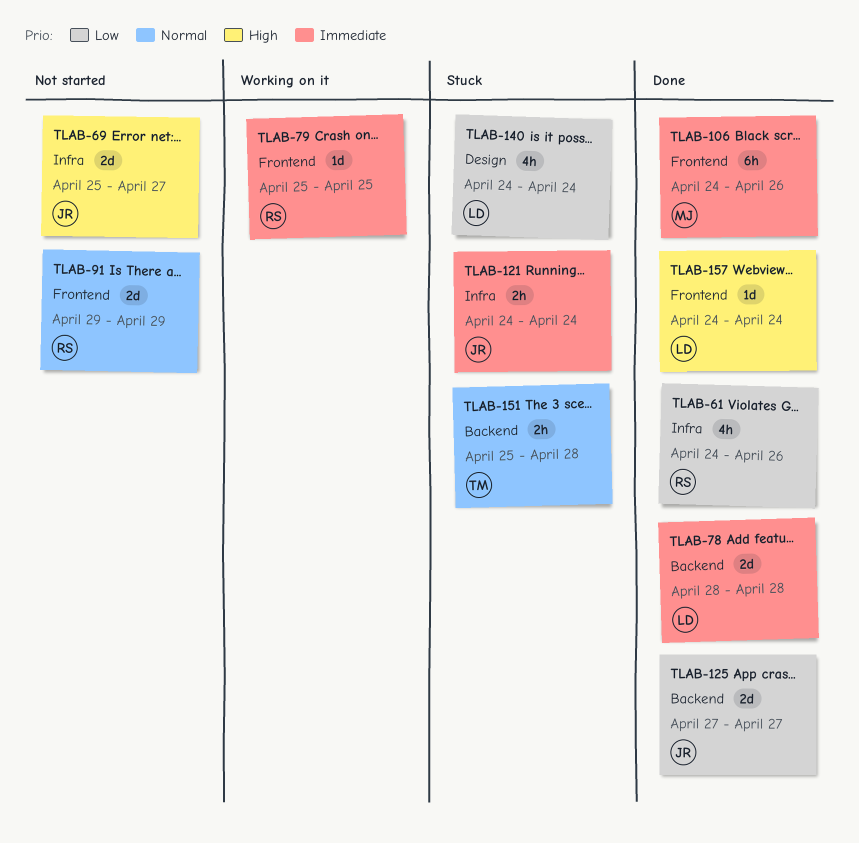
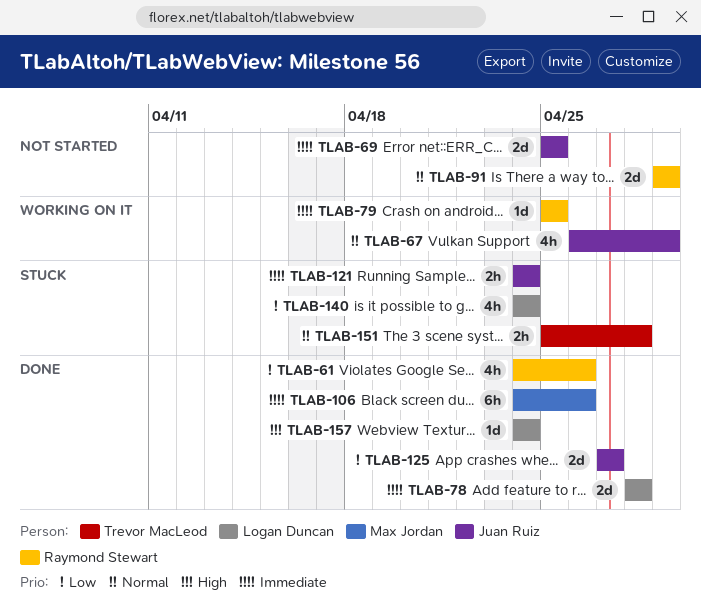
TLAB-67: none -> present
TLAB-69, priority: High -> Immediate
TLAB-69, due: Apr 27 -> Apr 25

